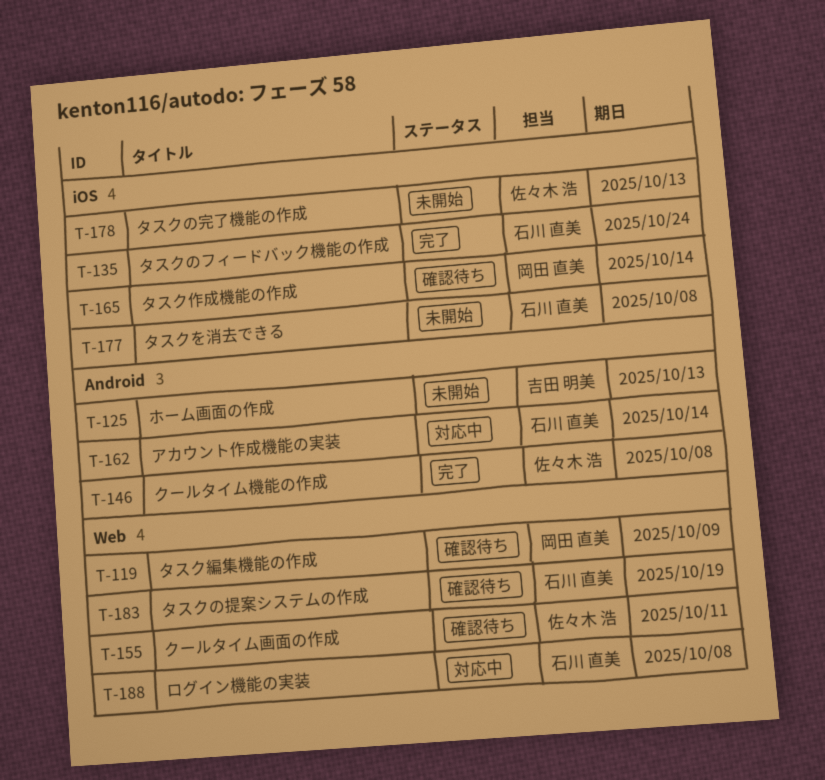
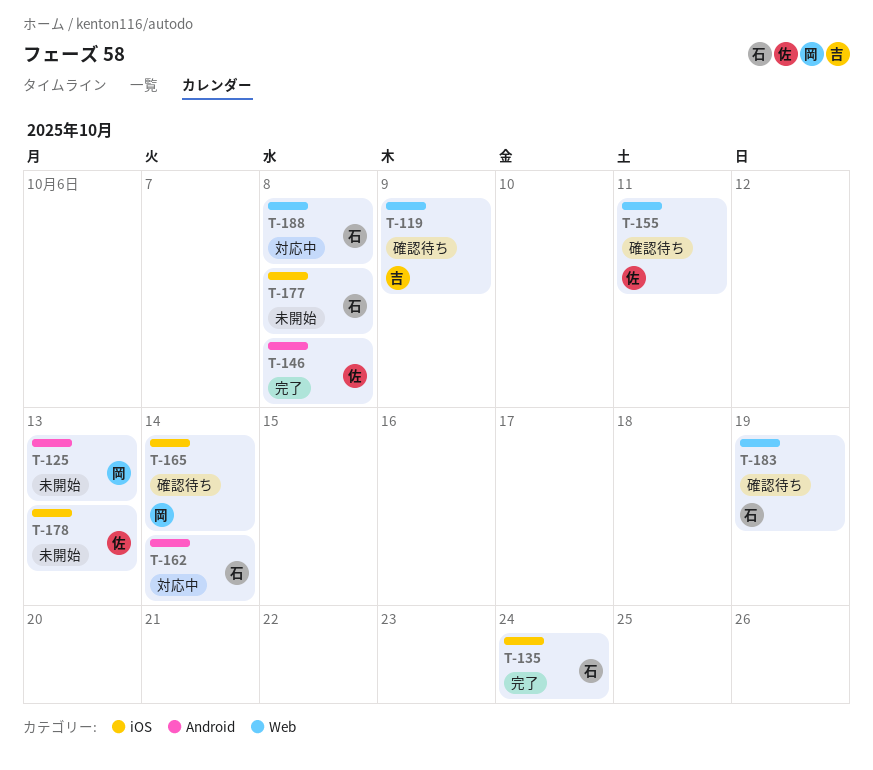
T-119, owner: 岡田 直美 -> 吉田 明美
T-125, owner: 吉田 明美 -> 岡田 直美

